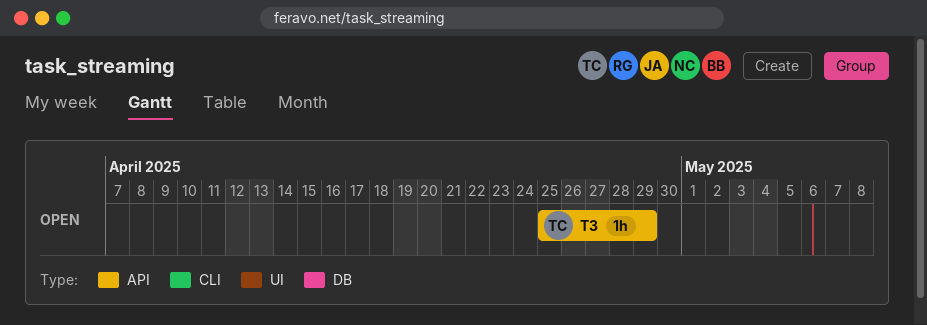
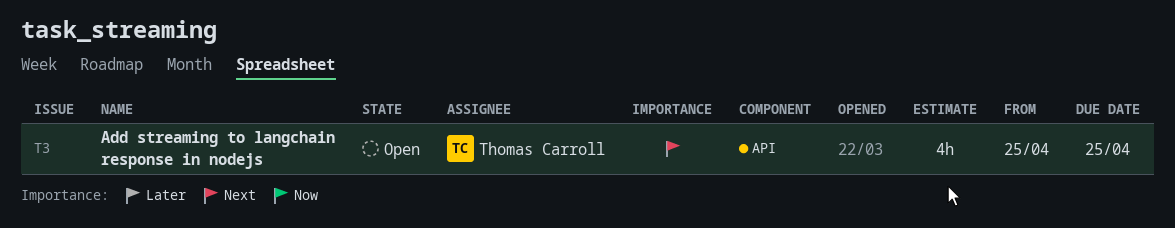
T3, estimate: 1h -> 4h
T3, due: Apr 29 -> Apr 25

